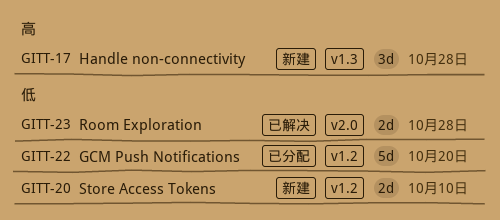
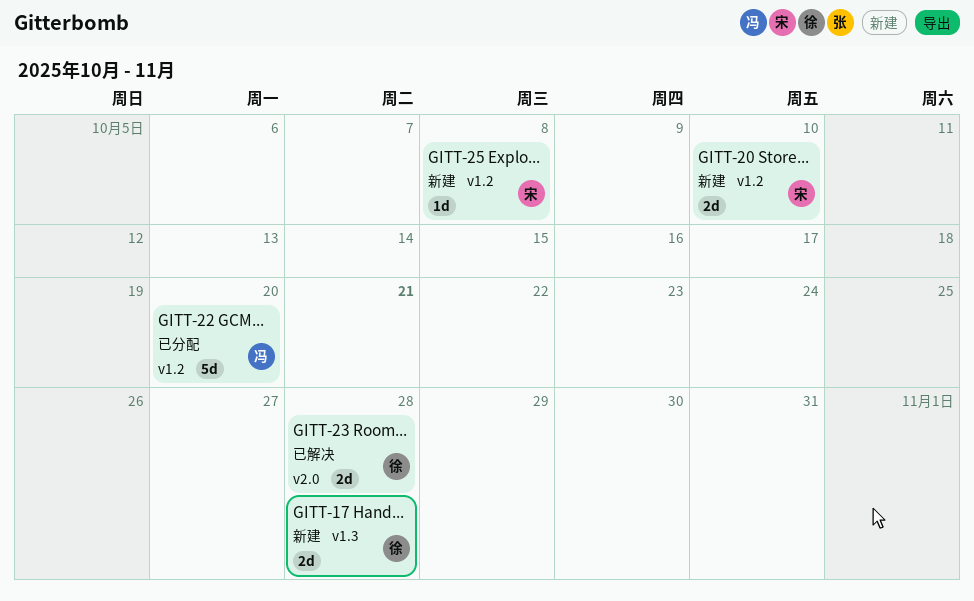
GITT-17, estimate: 3d -> 2d
GITT-25: none -> present

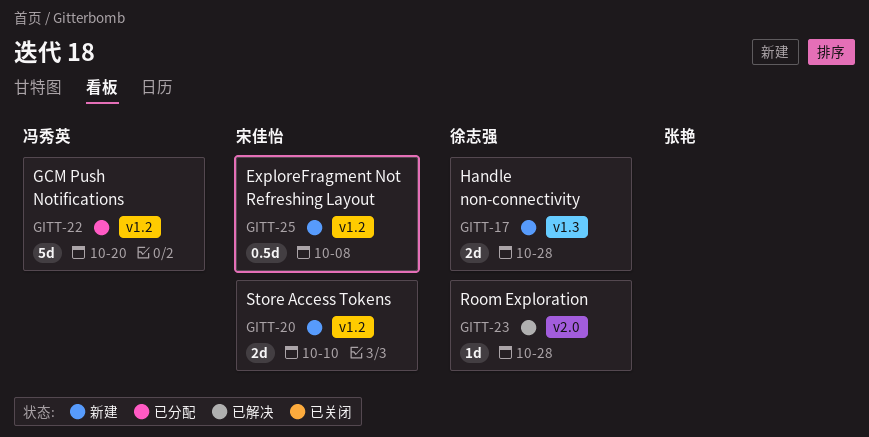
GITT-23, estimate: 2d -> 1d
GITT-25, estimate: 1d -> 0.5d

